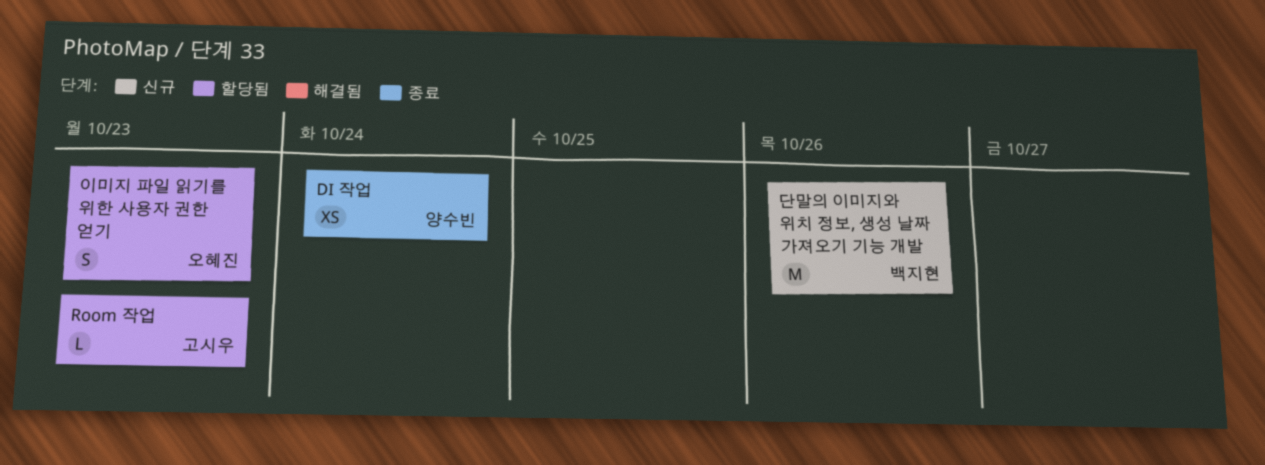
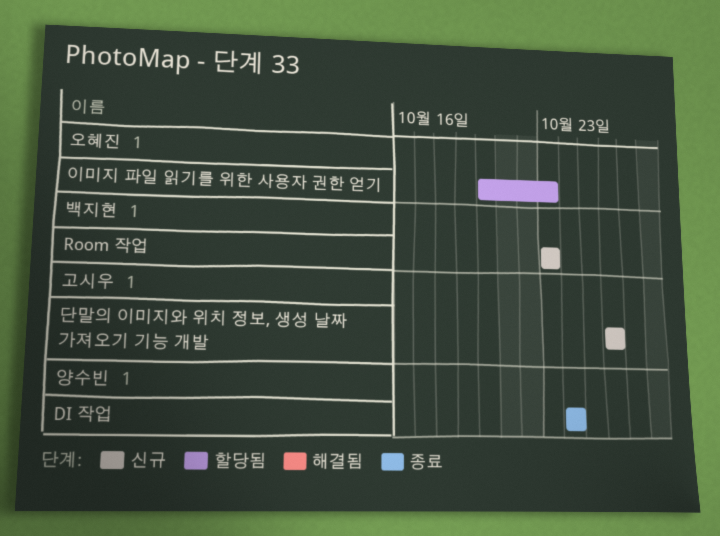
Room 작업, status: 할당됨 -> 신규
Room 작업, owner: 고시우 -> 백지현
단말의 이미지와 위치 정보, 생성 날짜 가져오기 기능 개발, owner: 백지현 -> 고시우

